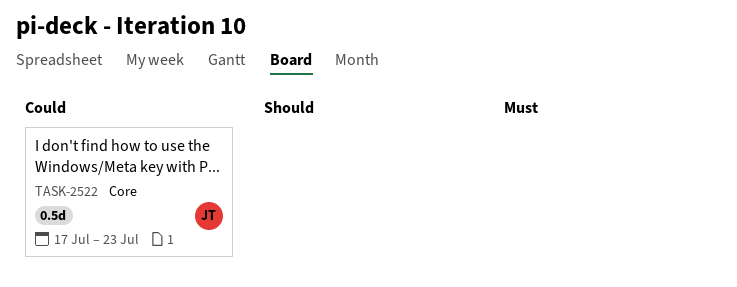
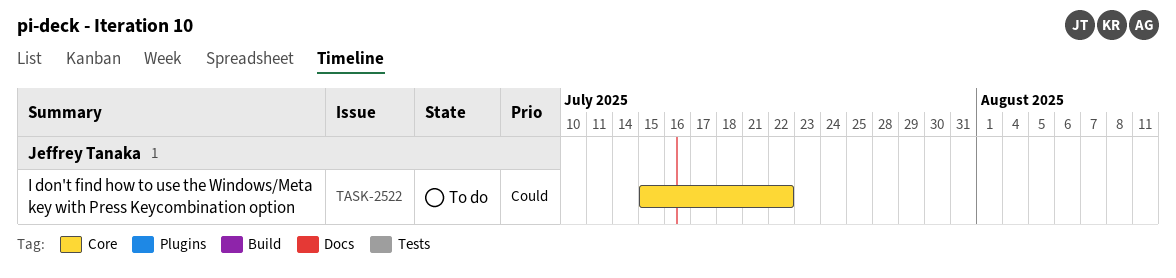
TASK-2522, start: Jul 17 -> Jul 15
TASK-2522, due: Jul 23 -> Jul 22

